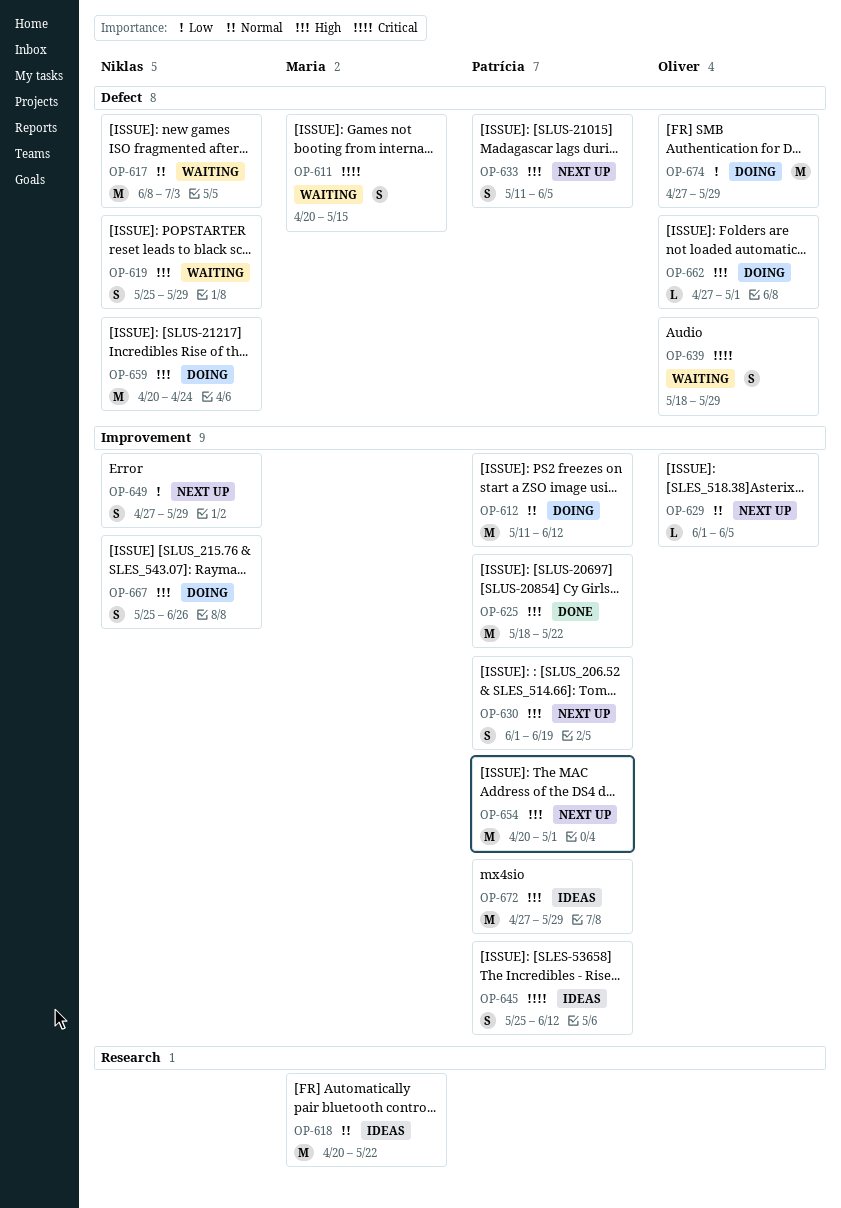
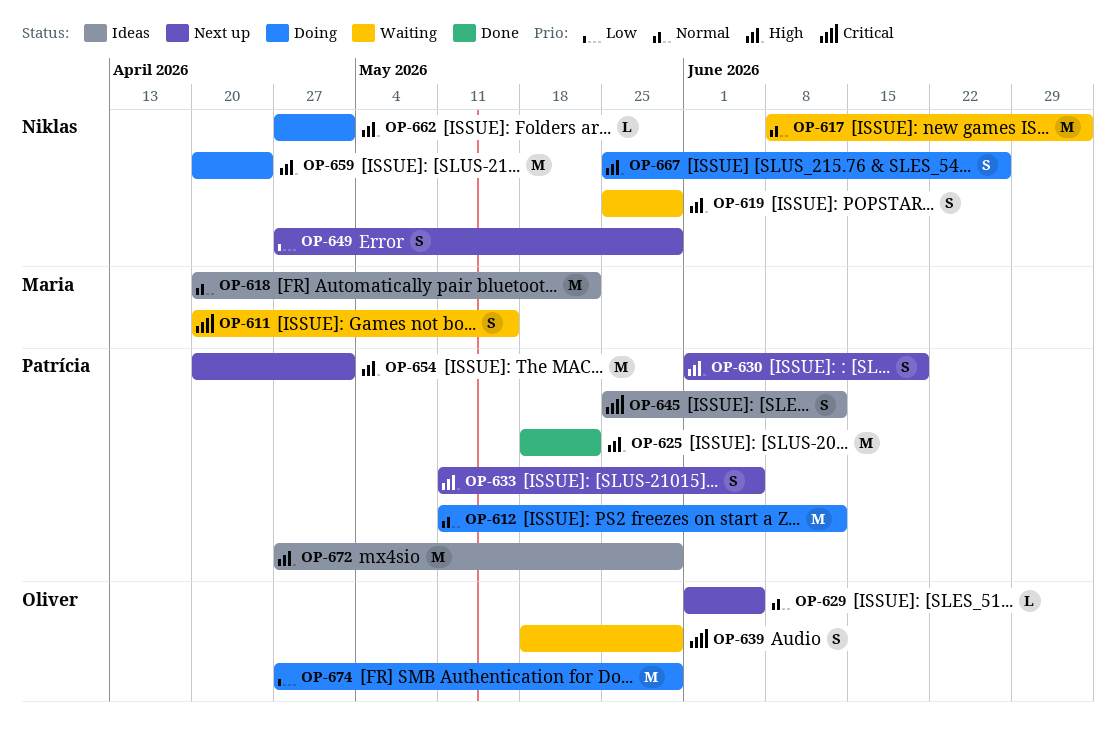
OP-662, owner: Oliver -> Niklas

